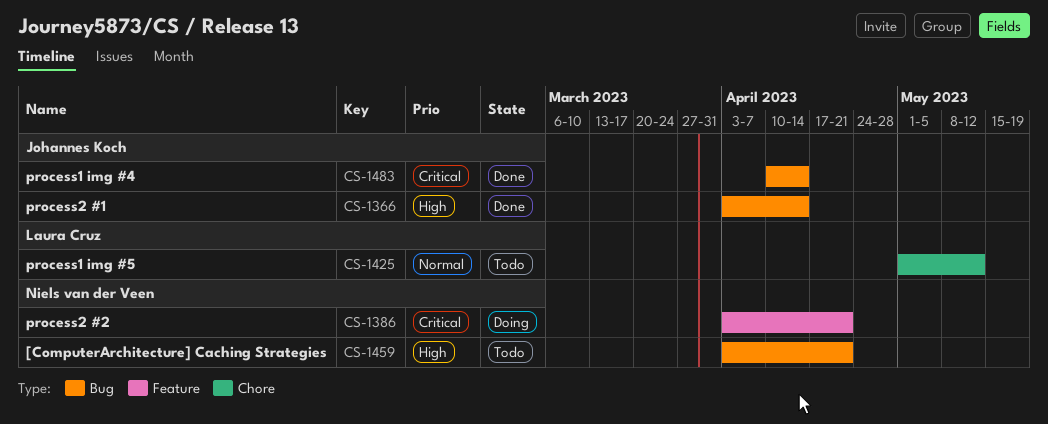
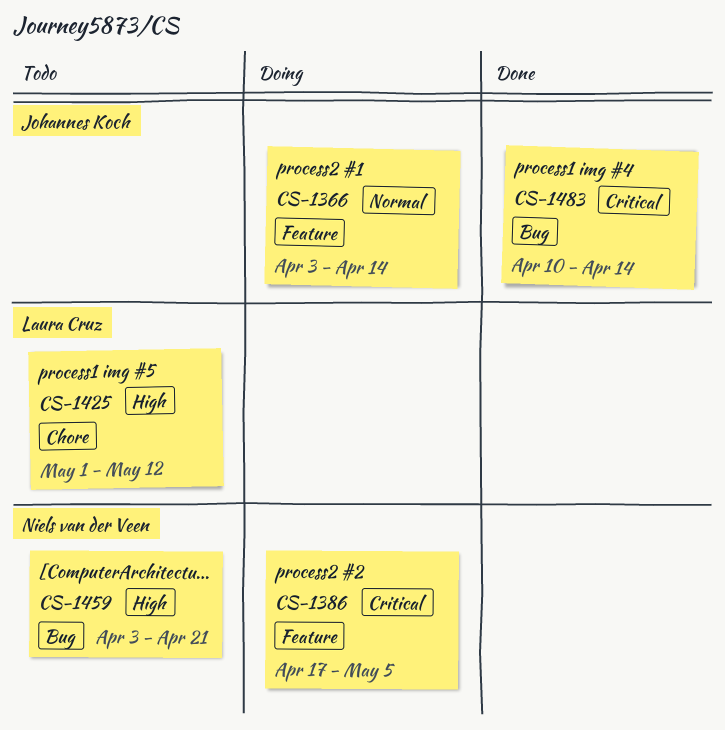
CS-1366, status: Done -> Doing
CS-1366, priority: High -> Normal
CS-1366, label: Bug -> Feature
CS-1386, start: Apr 3 -> Apr 17
CS-1386, due: Apr 21 -> May 5
CS-1425, priority: Normal -> High

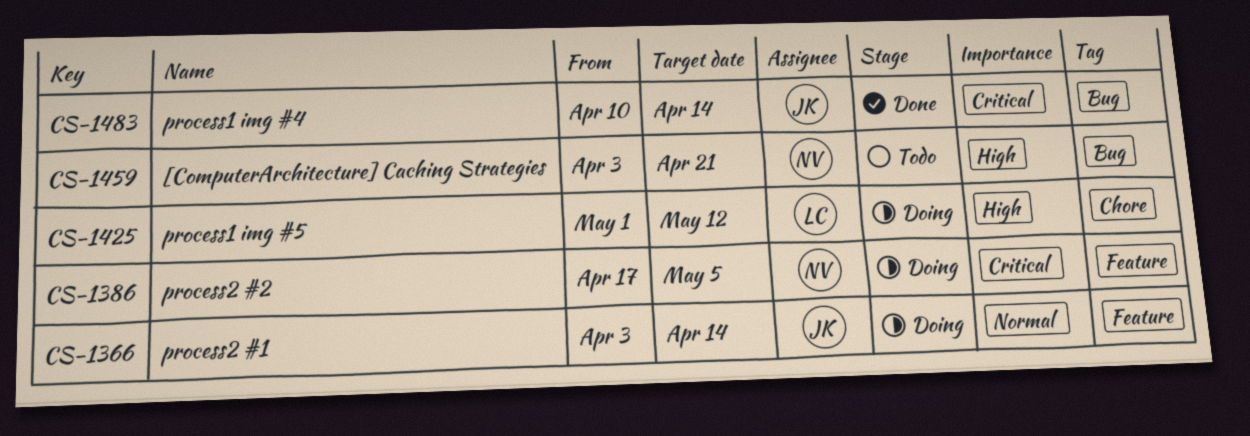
CS-1425, status: Todo -> Doing

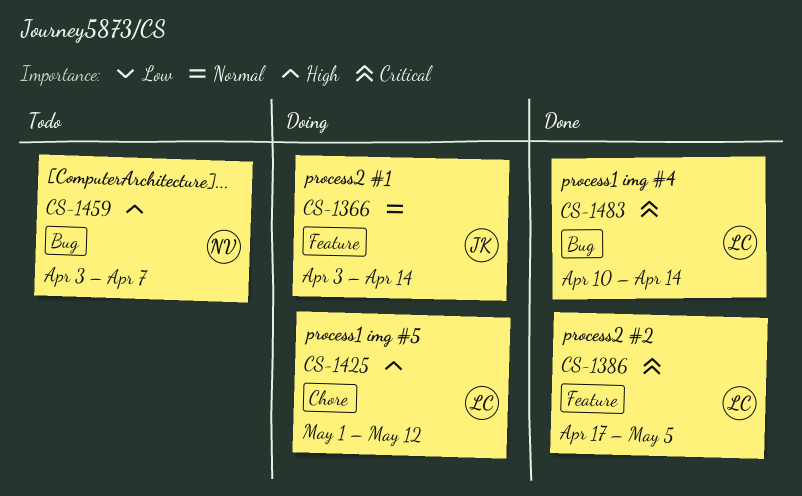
CS-1386, status: Doing -> Done
CS-1386, owner: NV -> LC
CS-1459, due: Apr 21 -> Apr 7
CS-1483, owner: JK -> LC

